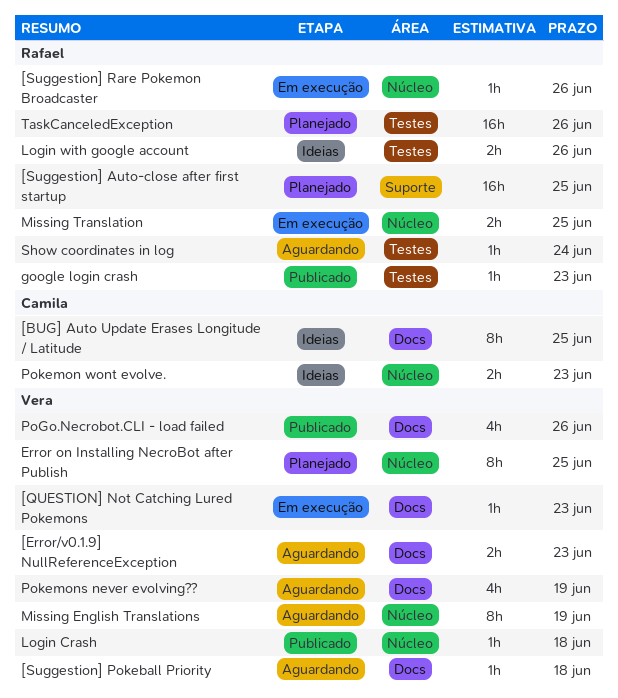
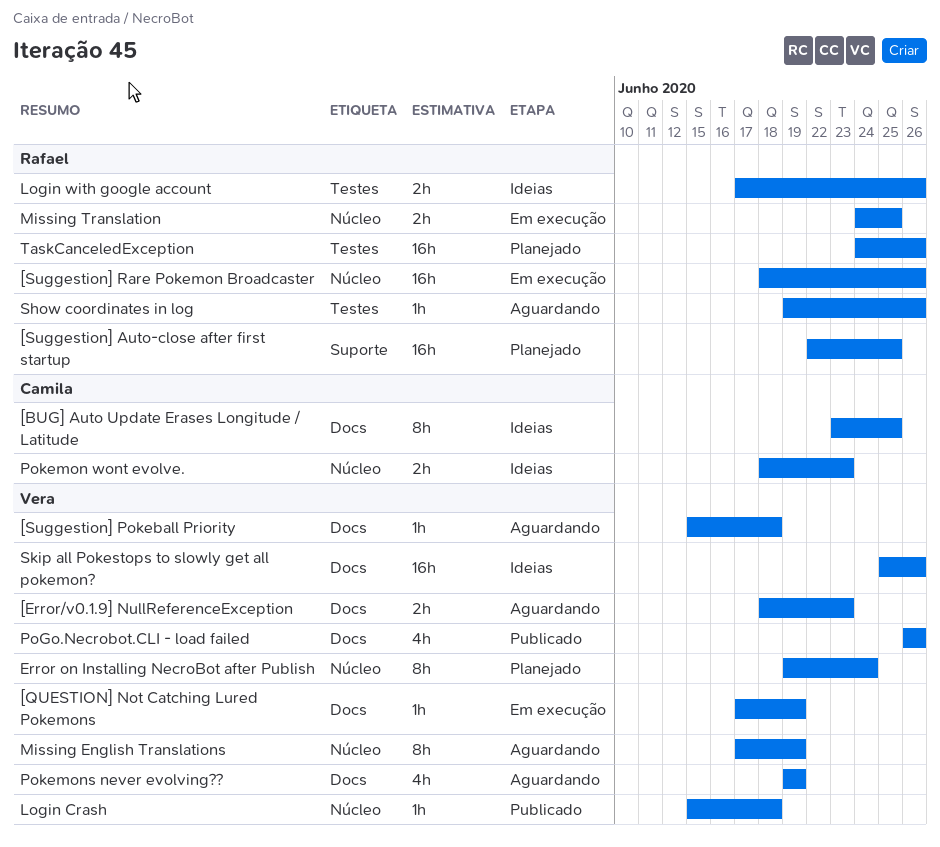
[QUESTION] Not Catching Lured Pokemons, due: Jun 23 -> Jun 19
[Suggestion] Rare Pokemon Broadcaster, estimate: 1h -> 16h
Error on Installing NecroBot after Publish, due: Jun 25 -> Jun 24
google login crash: present -> none
Show coordinates in log, due: Jun 24 -> Jun 26
Skip all Pokestops to slowly get all pokemon?: none -> present

